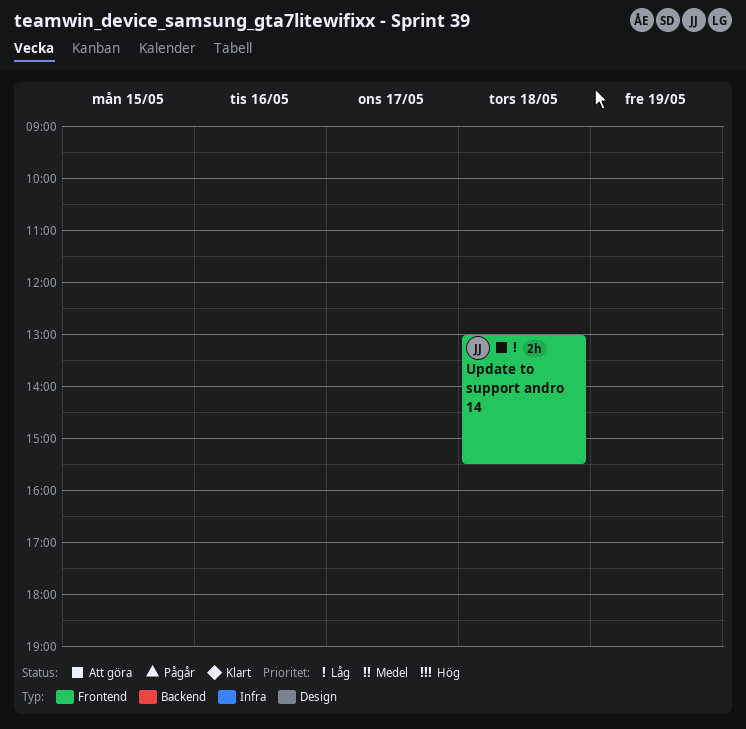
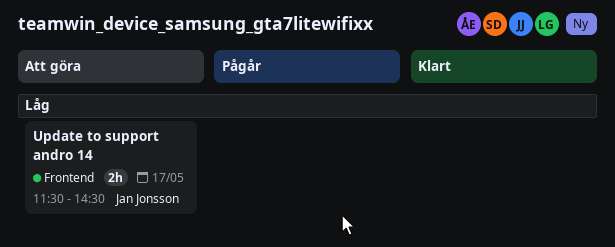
Update to support andro 14, day: May 18 -> May 17
Update to support andro 14, begins: 13:00 -> 11:30
Update to support andro 14, ends: 15:30 -> 14:30

